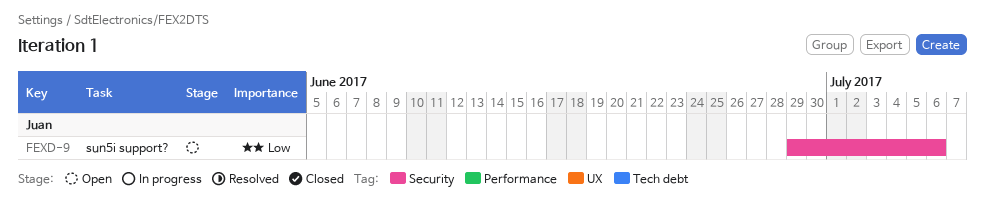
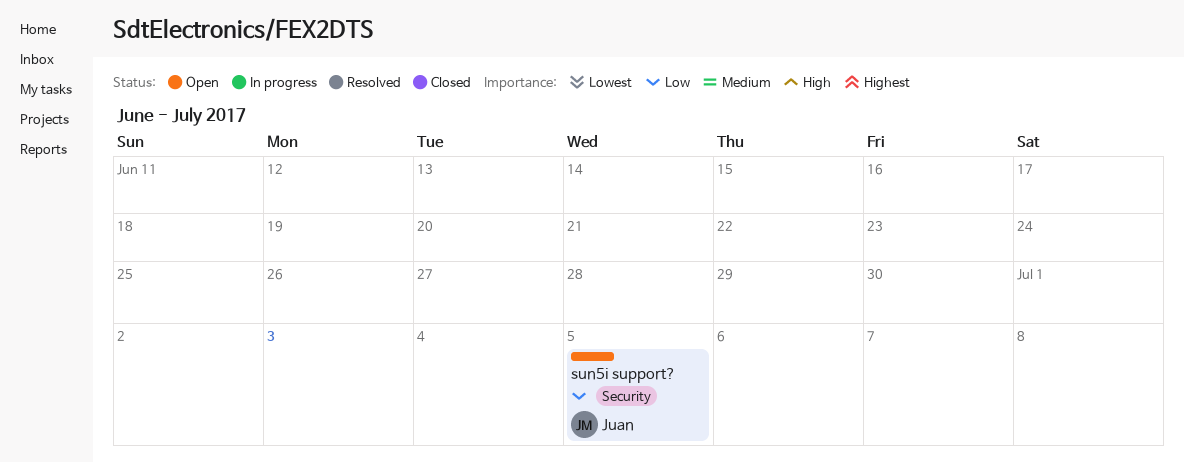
sun5i support?, due: Jul 6 -> Jul 5

